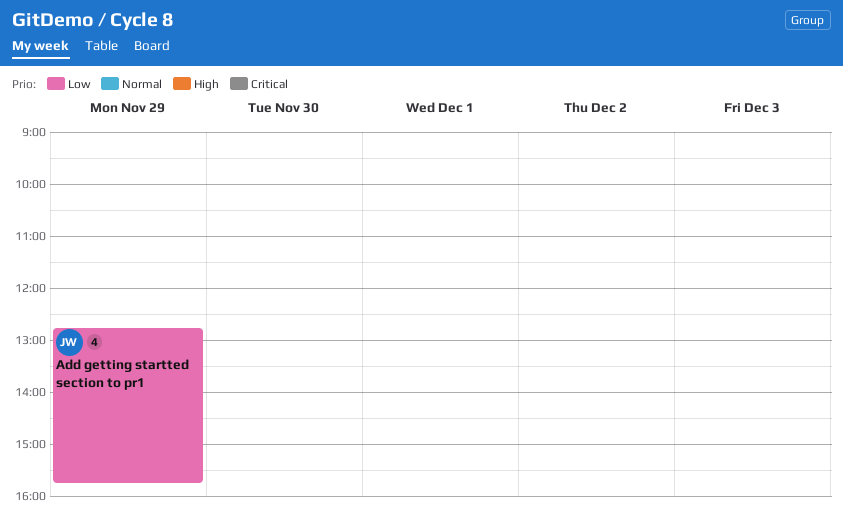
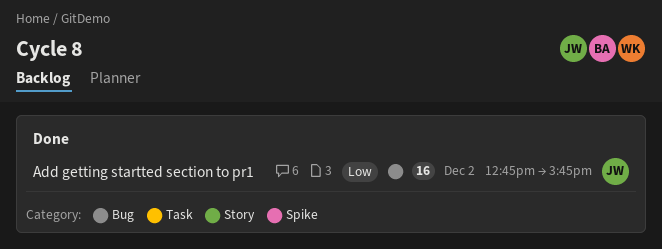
Add getting startted section to pr1, estimate: 4 -> 16
Add getting startted section to pr1, day: Nov 29 -> Dec 2

